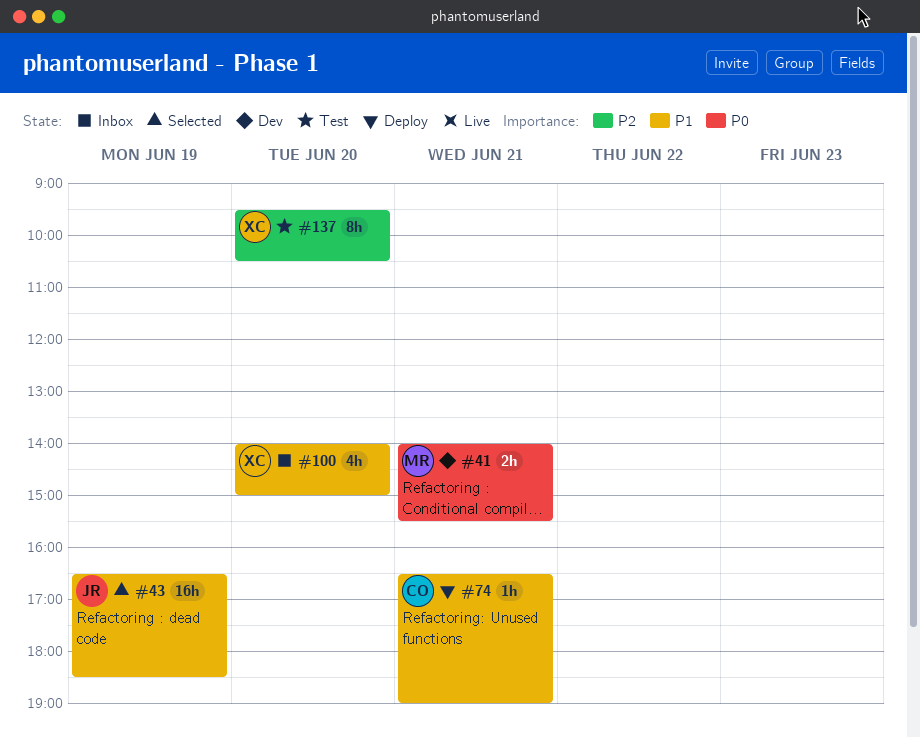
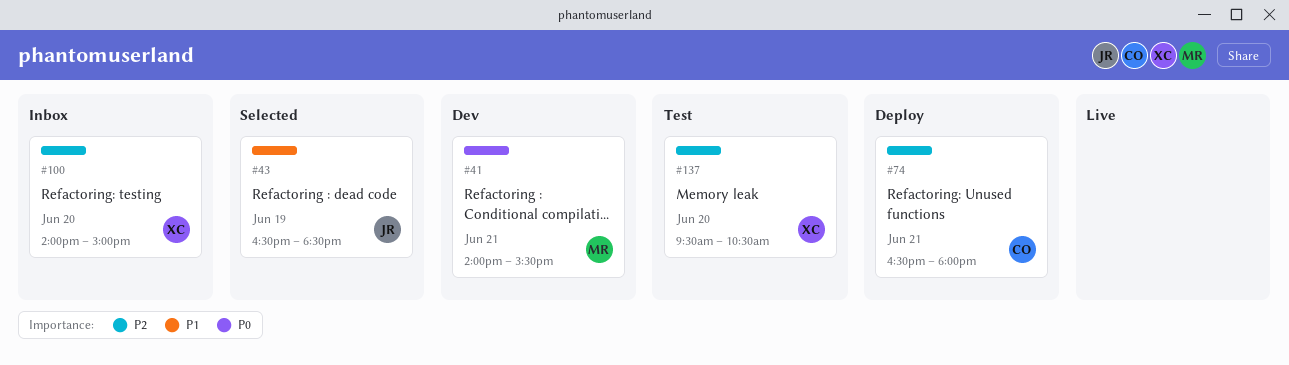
#74, priority: P1 -> P2
#74, ends: 19:00 -> 18:00
#100, priority: P1 -> P2

